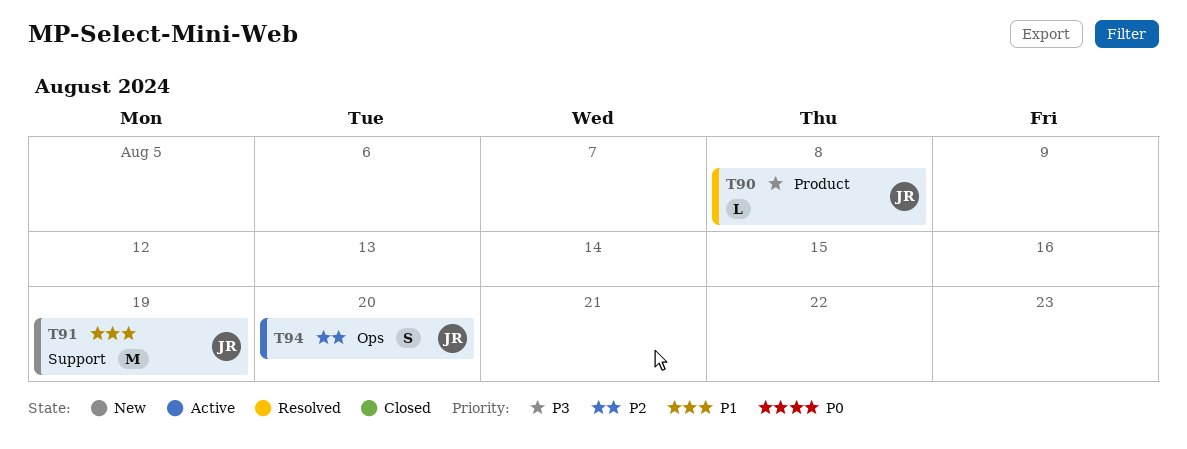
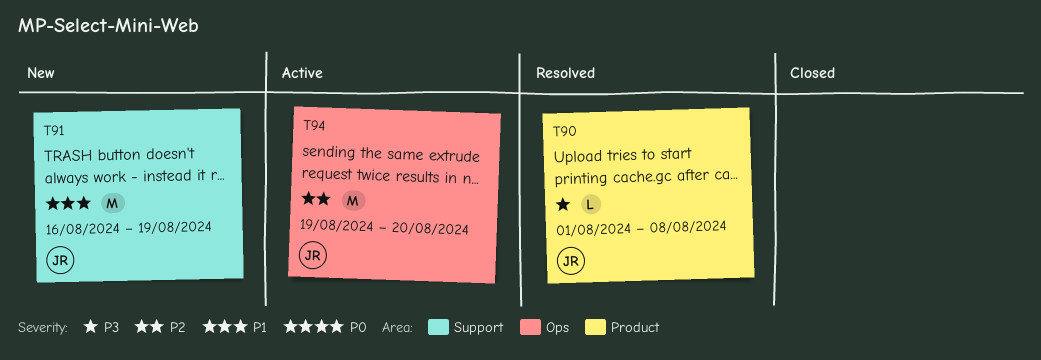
T94, estimate: S -> M

